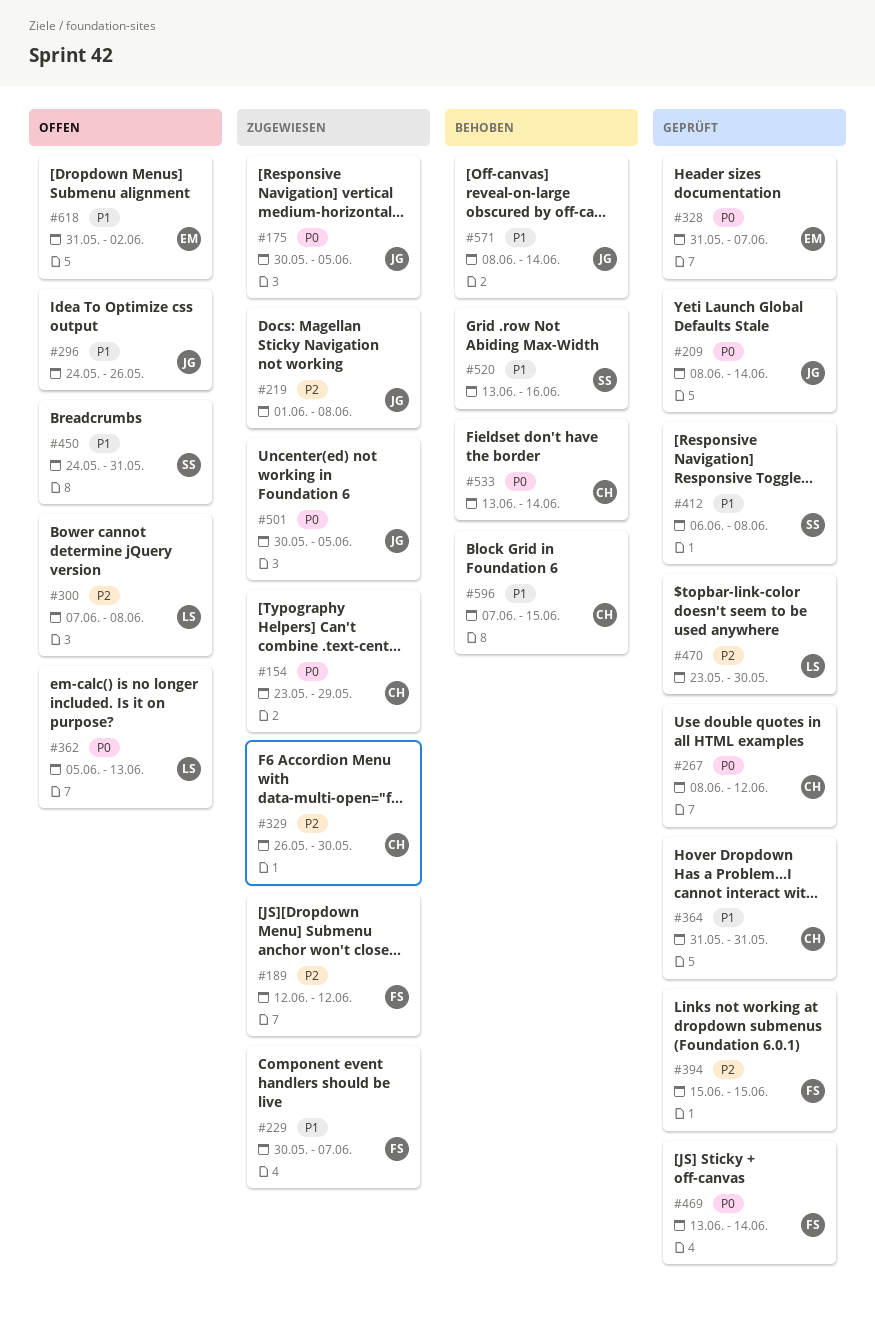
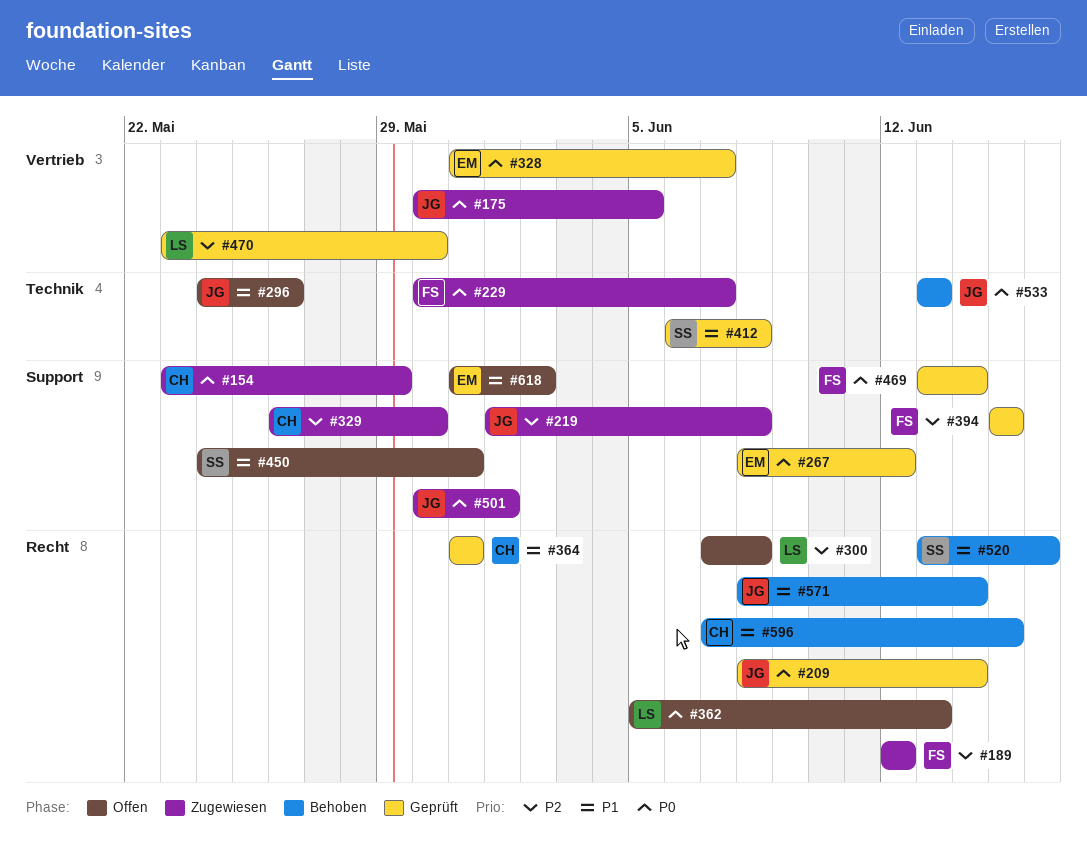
#229, priority: P1 -> P0
#267, owner: CH -> EM
#501, due: Jun 5 -> Jun 1
#533, owner: CH -> JG
#533, due: Jun 14 -> Jun 13

